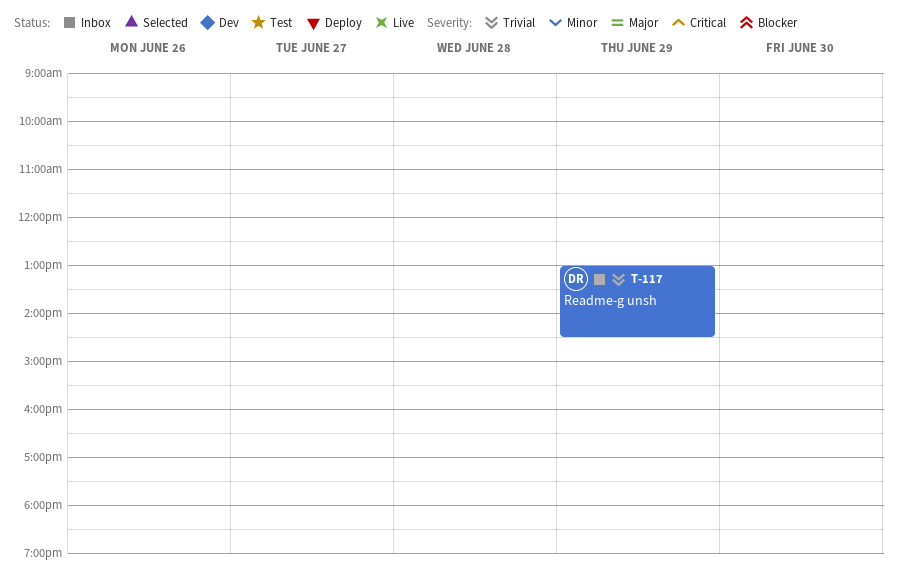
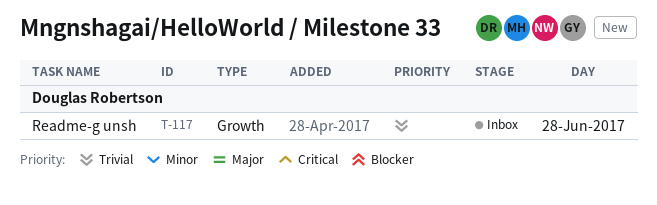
T-117, day: Jun 29 -> Jun 28

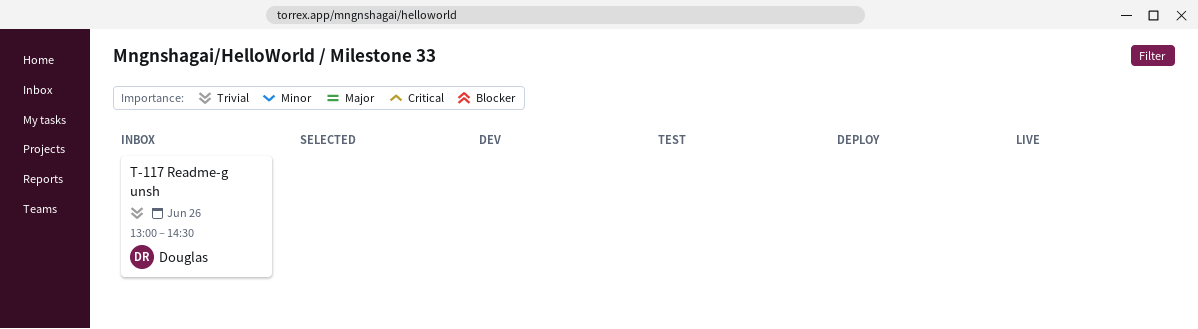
T-117, day: Jun 28 -> Jun 26

